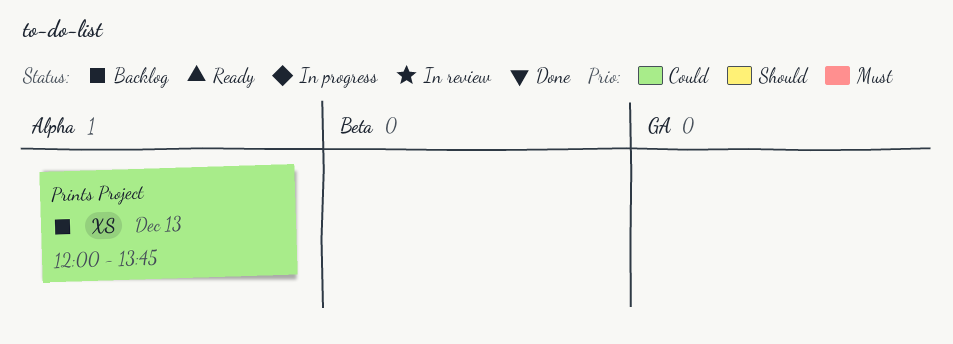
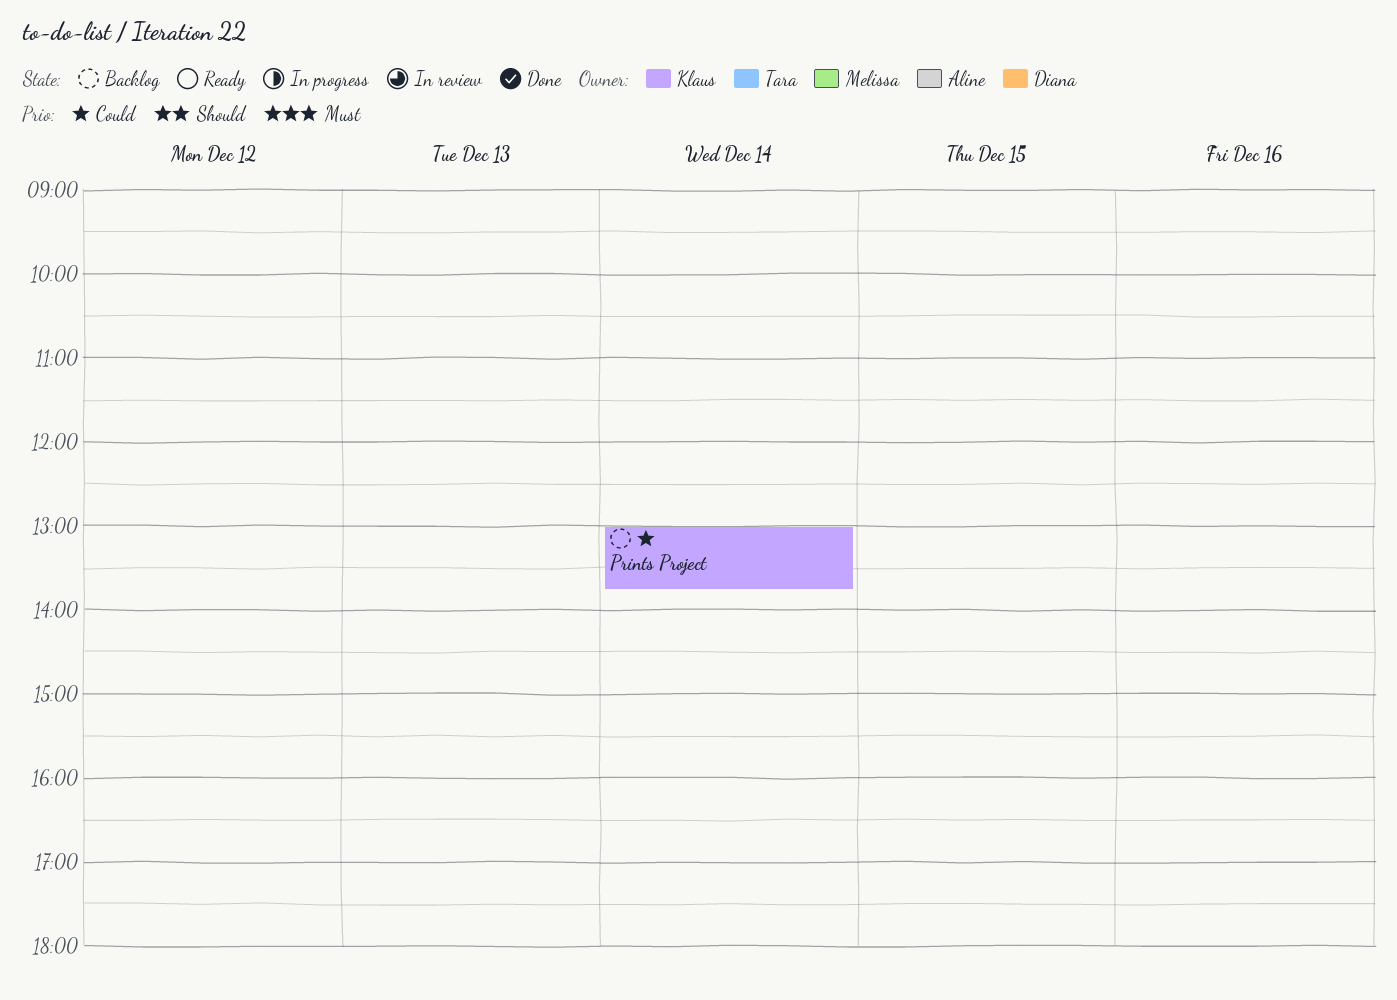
Prints Project, day: Dec 13 -> Dec 14
Prints Project, begins: 12:00 -> 13:00

